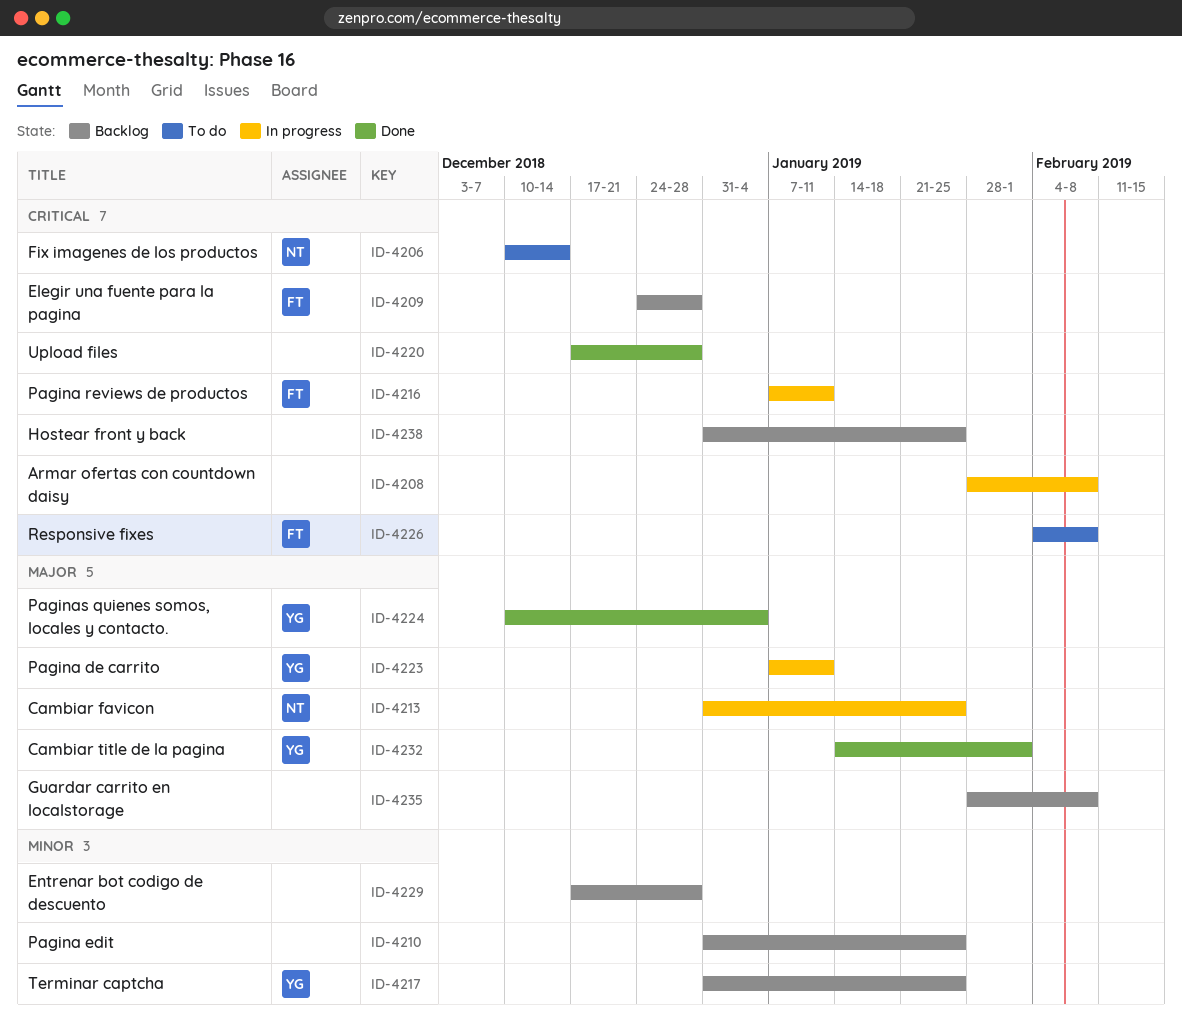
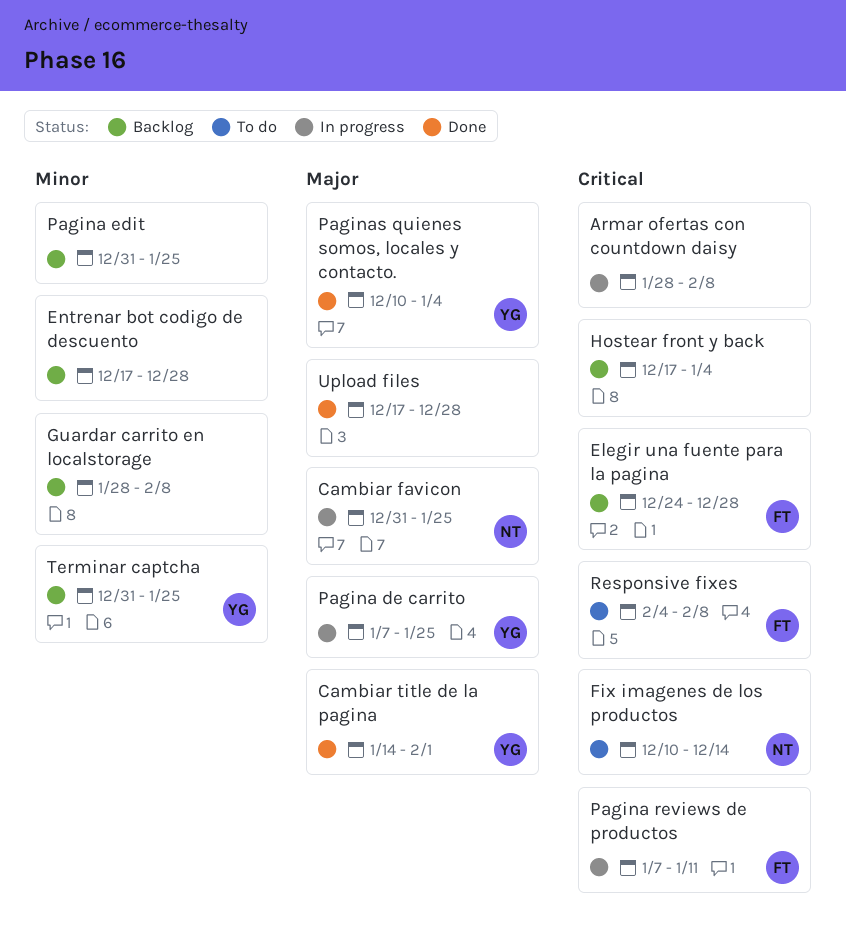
Guardar carrito en localstorage, priority: Major -> Minor
Hostear front y back, start: Dec 31 -> Dec 17
Hostear front y back, due: Jan 25 -> Jan 4
Pagina de carrito, due: Jan 11 -> Jan 25
Upload files, priority: Critical -> Major

